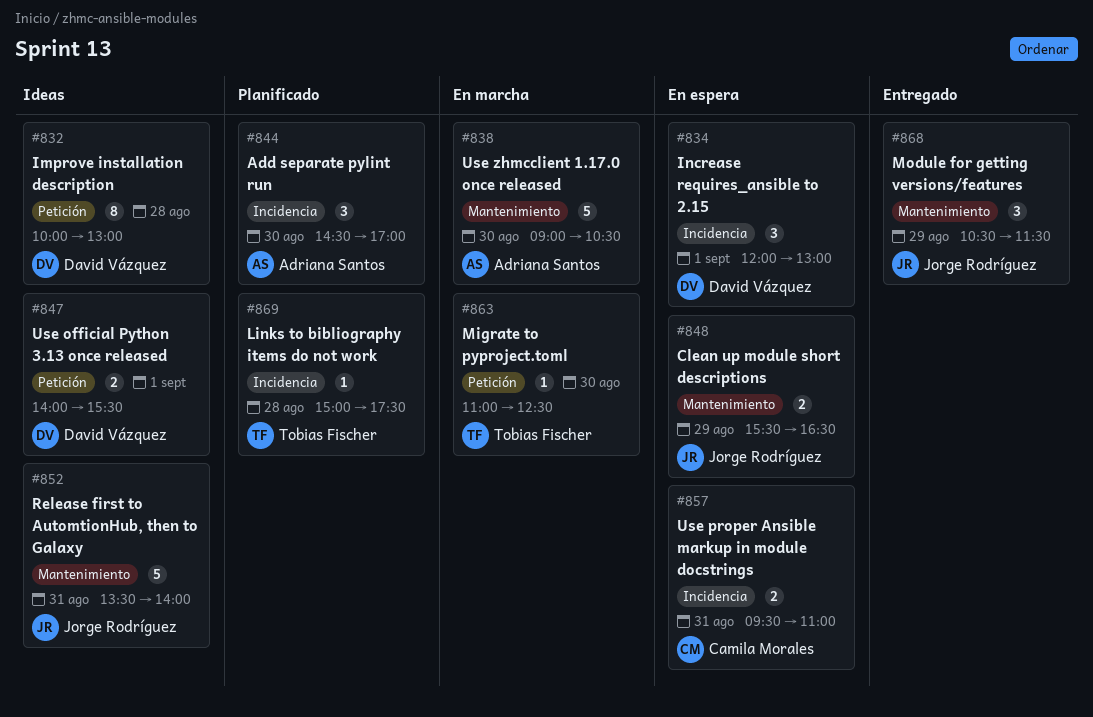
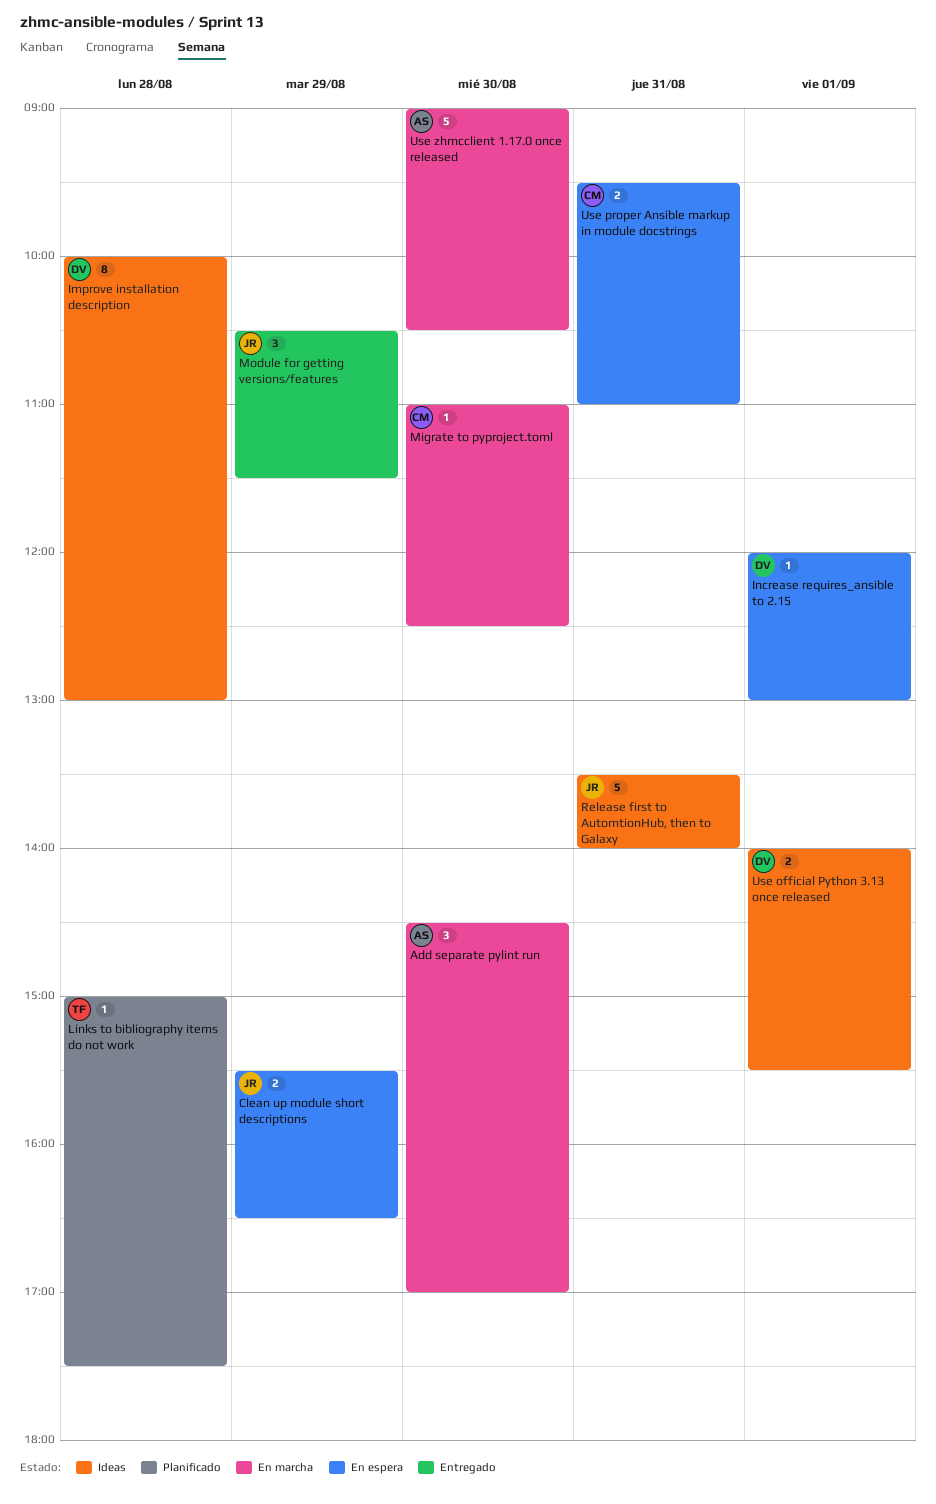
Add separate pylint run, status: Planificado -> En marcha
Increase requires_ansible to 2.15, estimate: 3 -> 1
Migrate to pyproject.toml, owner: Tobias Fischer -> Camila Morales

